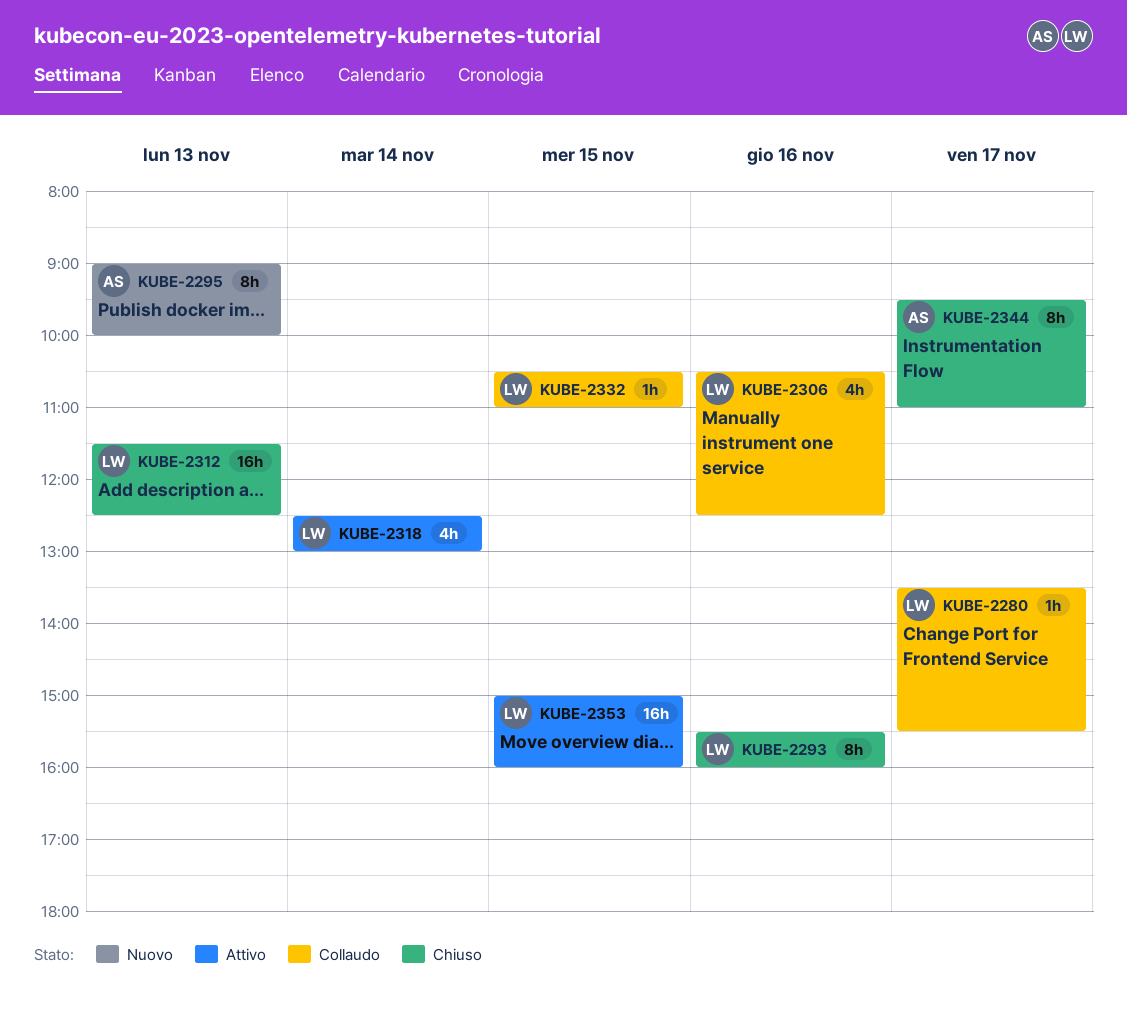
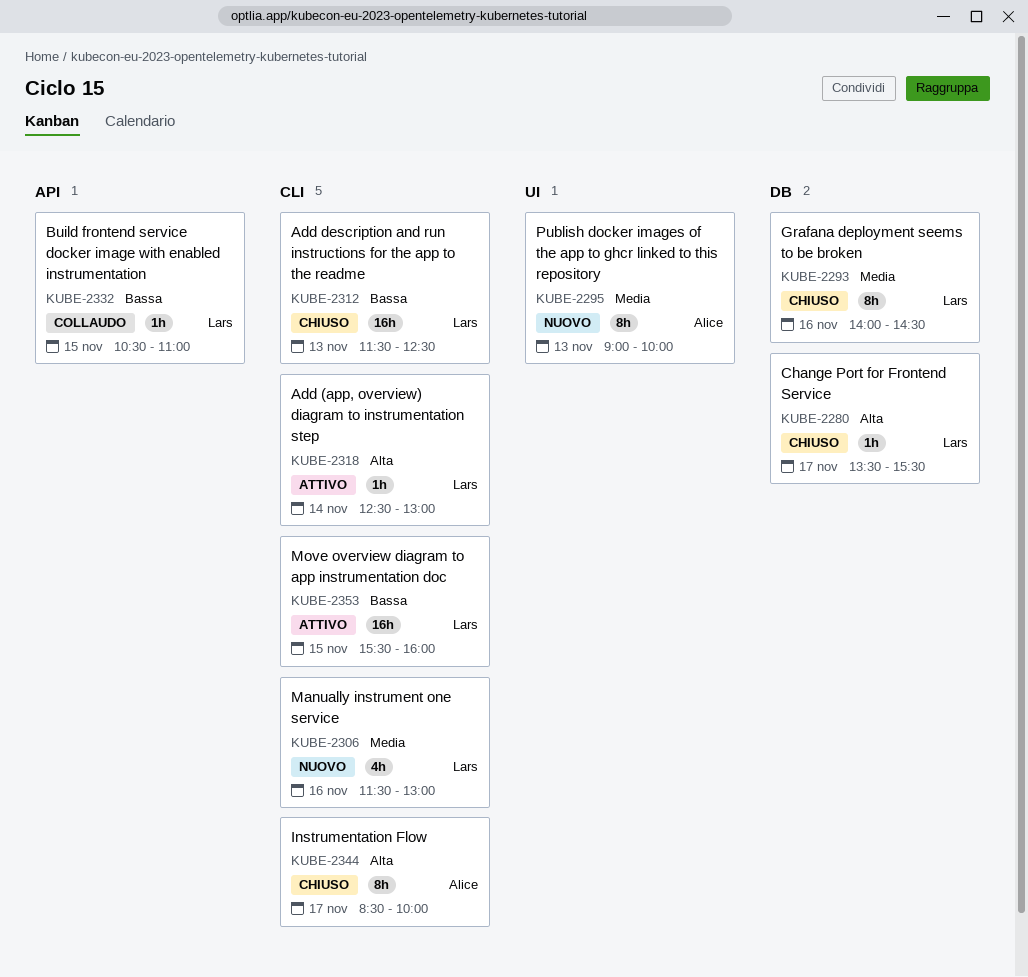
KUBE-2280, status: Collaudo -> Chiuso
KUBE-2293, begins: 15:30 -> 14:00
KUBE-2293, ends: 16:00 -> 14:30
KUBE-2306, status: Collaudo -> Nuovo
KUBE-2306, begins: 10:30 -> 11:30
KUBE-2306, ends: 12:30 -> 13:00
KUBE-2318, estimate: 4h -> 1h
KUBE-2344, begins: 09:30 -> 08:30
KUBE-2344, ends: 11:00 -> 10:00
KUBE-2353, begins: 15:00 -> 15:30

